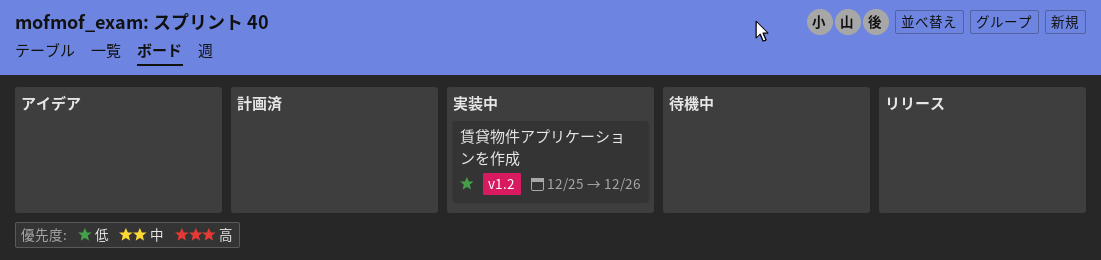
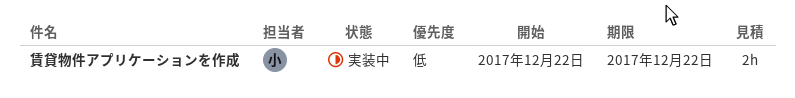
賃貸物件アプリケーションを作成, start: Dec 25 -> Dec 22
賃貸物件アプリケーションを作成, due: Dec 26 -> Dec 22

